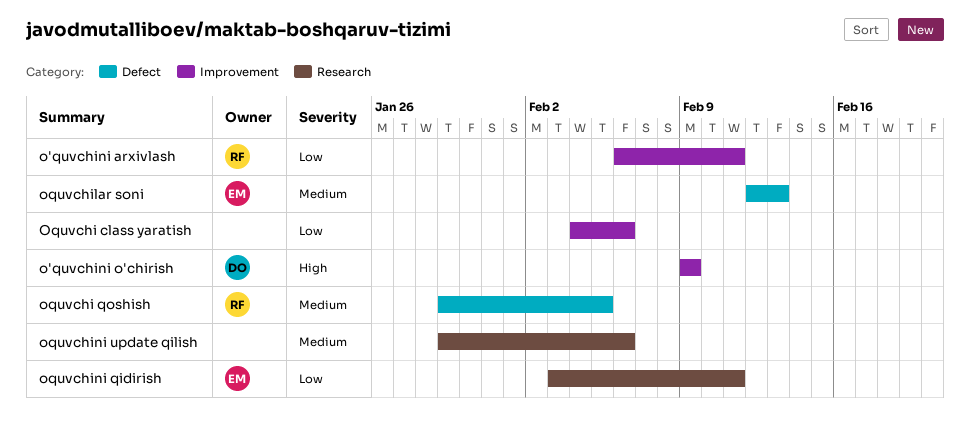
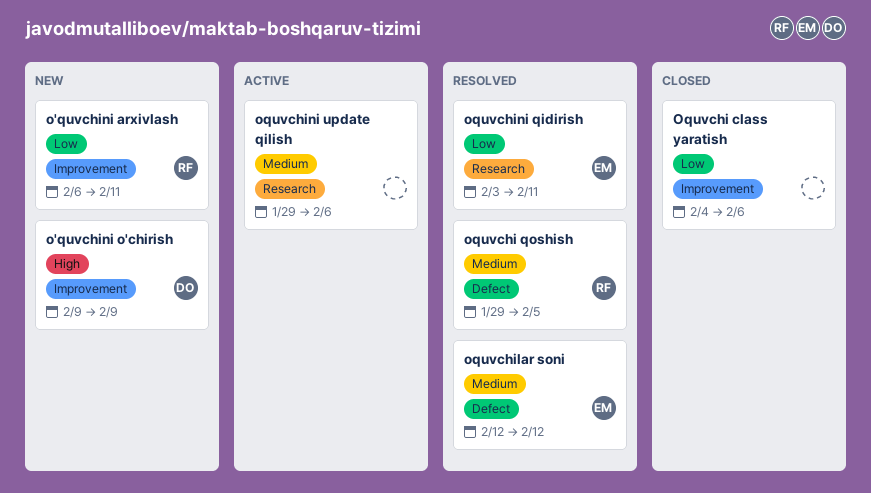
oquvchilar soni, due: Feb 13 -> Feb 12

